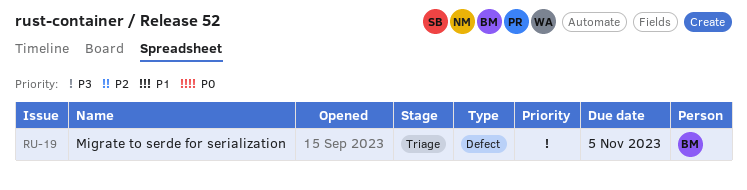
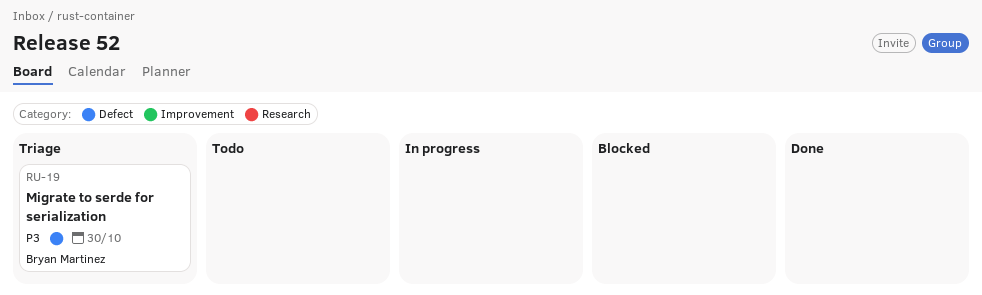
RU-19, due: Nov 5 -> Oct 30

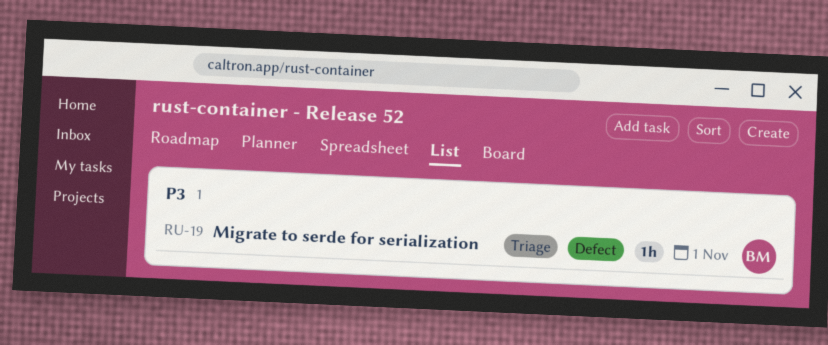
RU-19, due: Oct 30 -> Nov 1

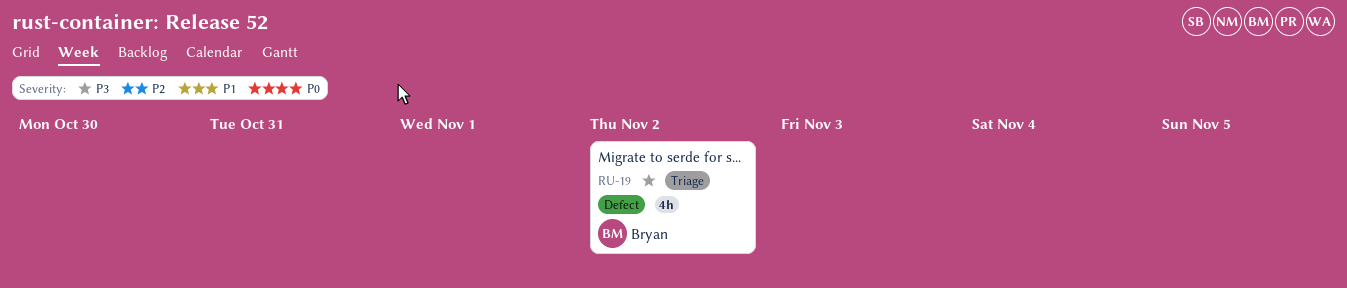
RU-19, estimate: 1h -> 4h
RU-19, due: Nov 1 -> Nov 2

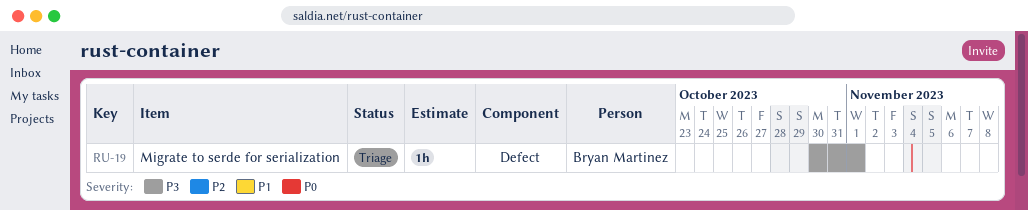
RU-19, estimate: 4h -> 1h
RU-19, due: Nov 2 -> Nov 1

